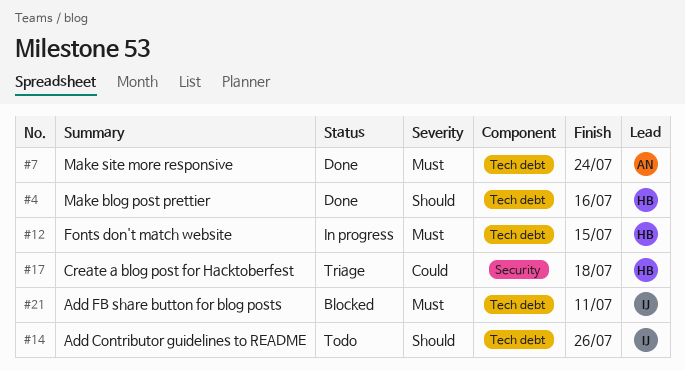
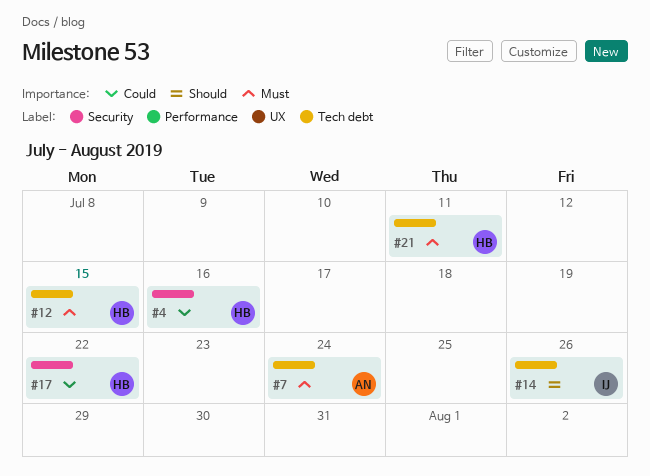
#4, priority: Should -> Could
#4, label: Tech debt -> Security
#17, due: Jul 18 -> Jul 22
#21, owner: IJ -> HB

